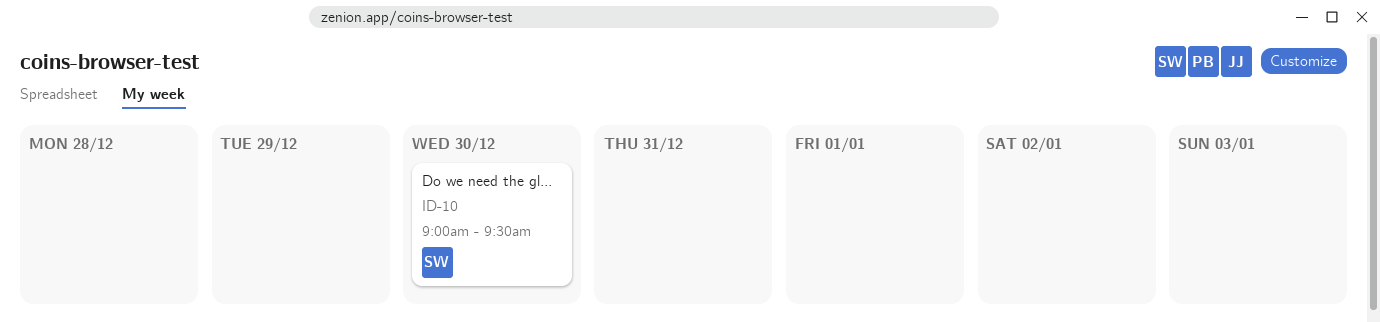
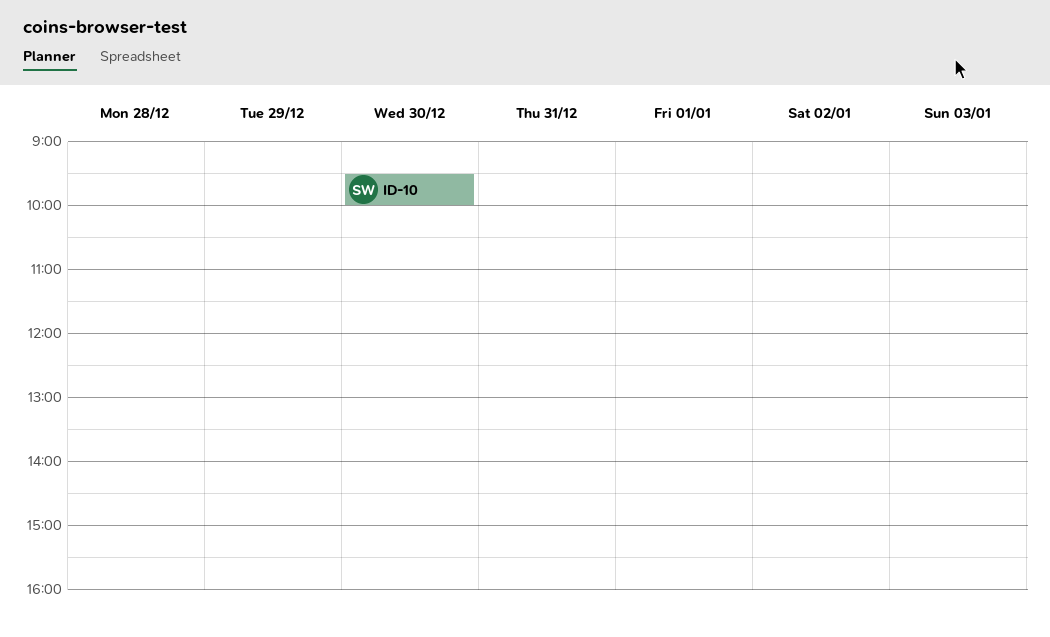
ID-10, begins: 09:00 -> 09:30
ID-10, ends: 09:30 -> 10:00

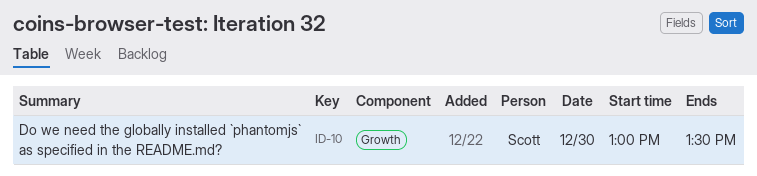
ID-10, begins: 09:30 -> 13:00
ID-10, ends: 10:00 -> 13:30

